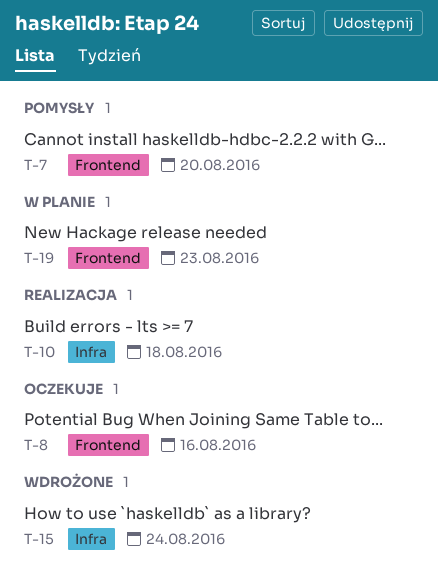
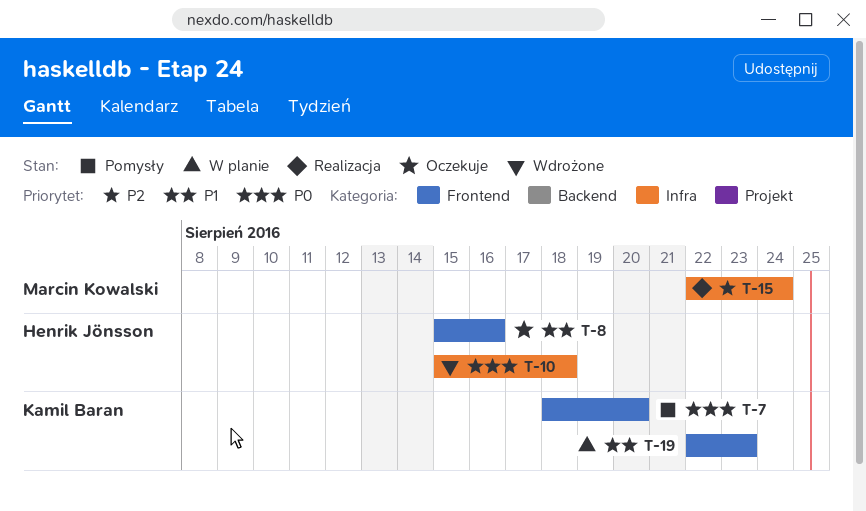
T-10, status: Realizacja -> Wdrożone
T-15, status: Wdrożone -> Realizacja

